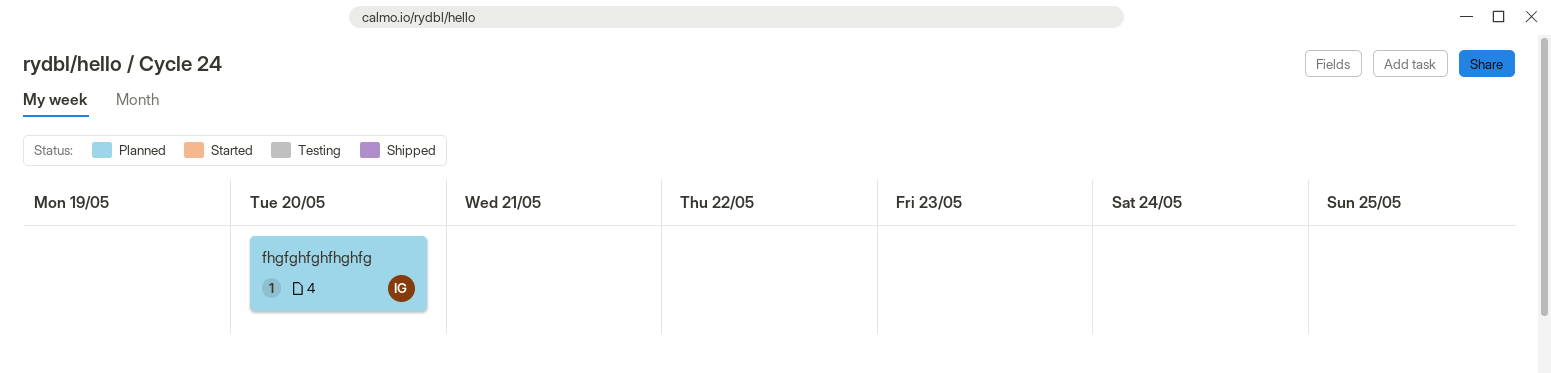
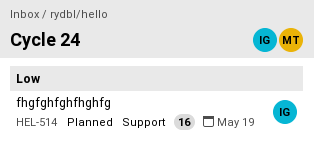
fhgfghfghfhghfg, estimate: 1 -> 16
fhgfghfghfhghfg, due: May 20 -> May 19

